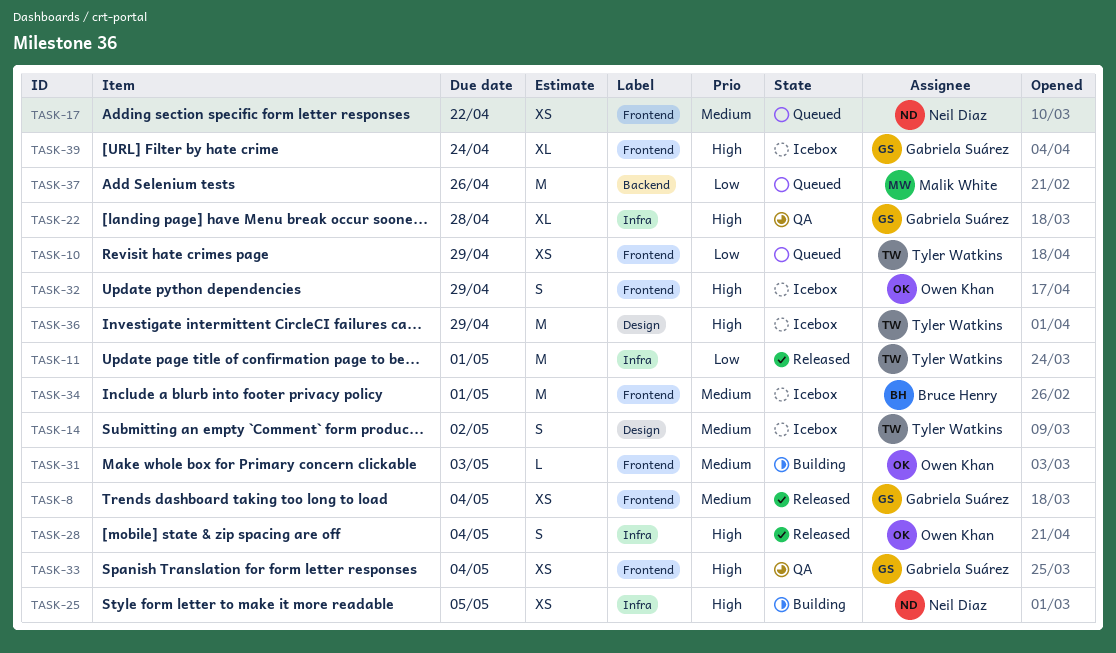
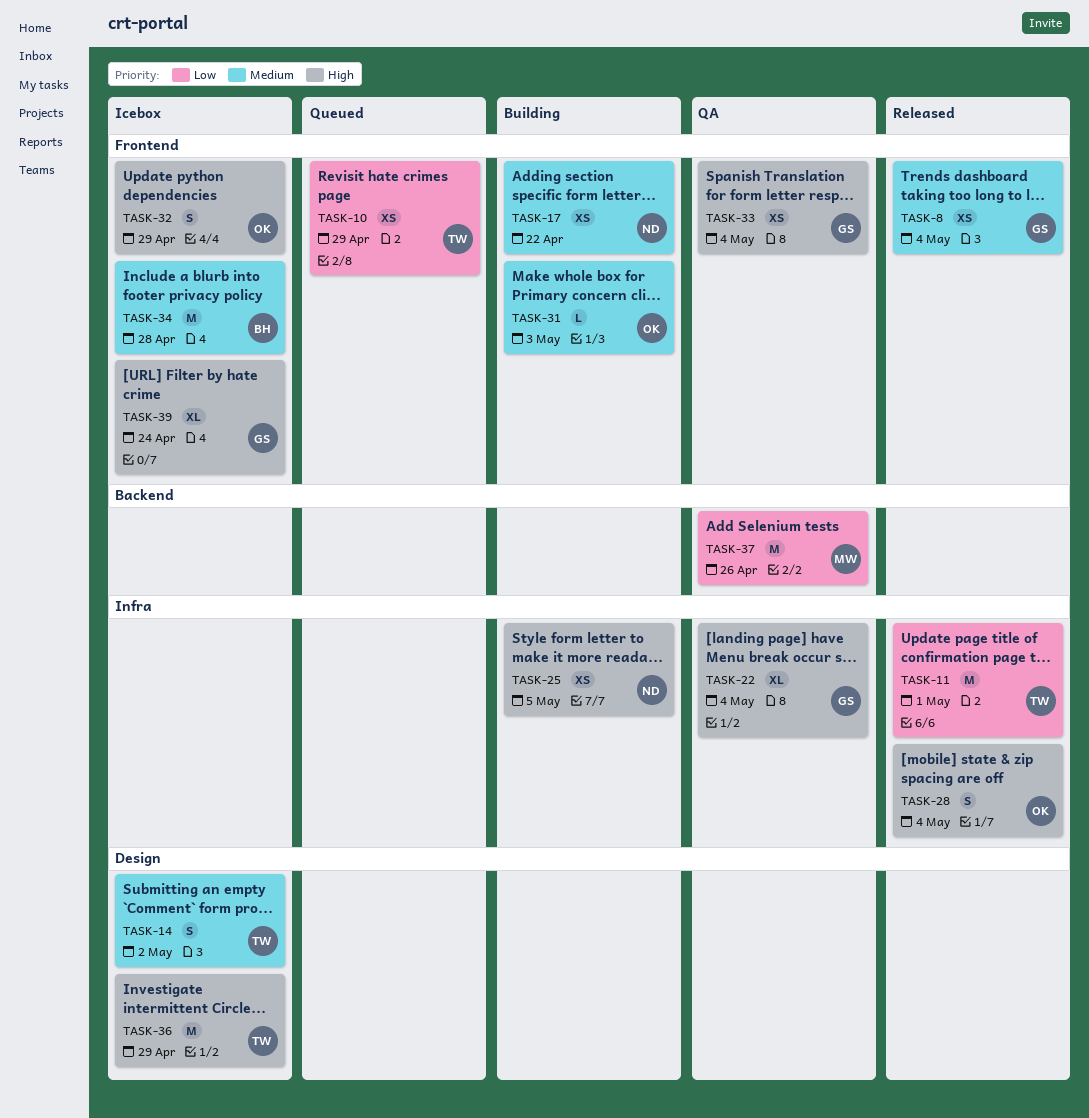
TASK-17, status: Queued -> Building
TASK-22, due: Apr 28 -> May 4
TASK-34, due: May 1 -> Apr 28
TASK-37, status: Queued -> QA

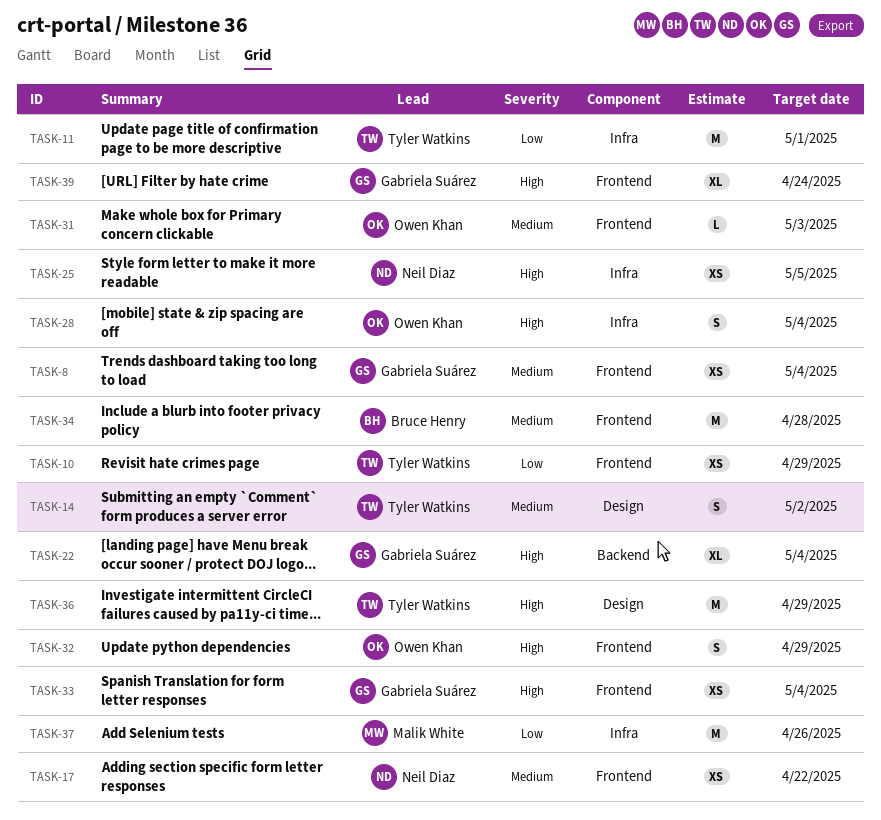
TASK-22, label: Infra -> Backend
TASK-37, label: Backend -> Infra

